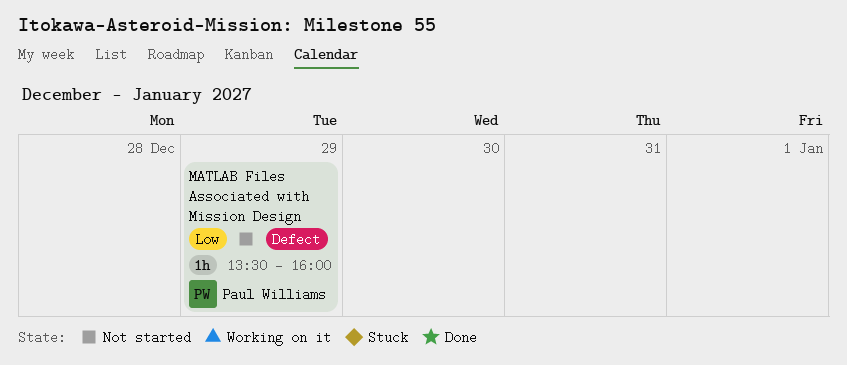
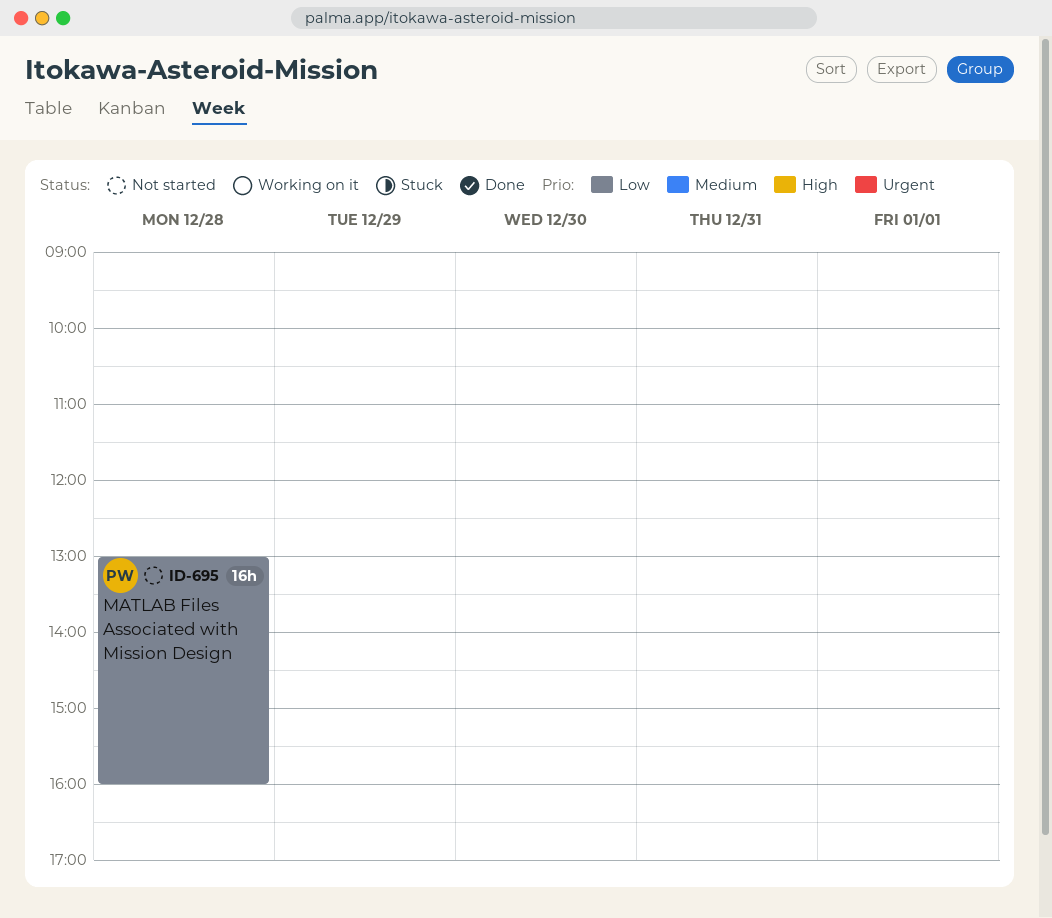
MATLAB Files Associated with Mission Design, estimate: 1h -> 16h
MATLAB Files Associated with Mission Design, day: Dec 29 -> Dec 28
MATLAB Files Associated with Mission Design, begins: 13:30 -> 13:00

